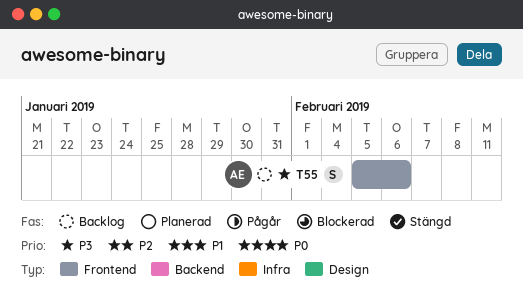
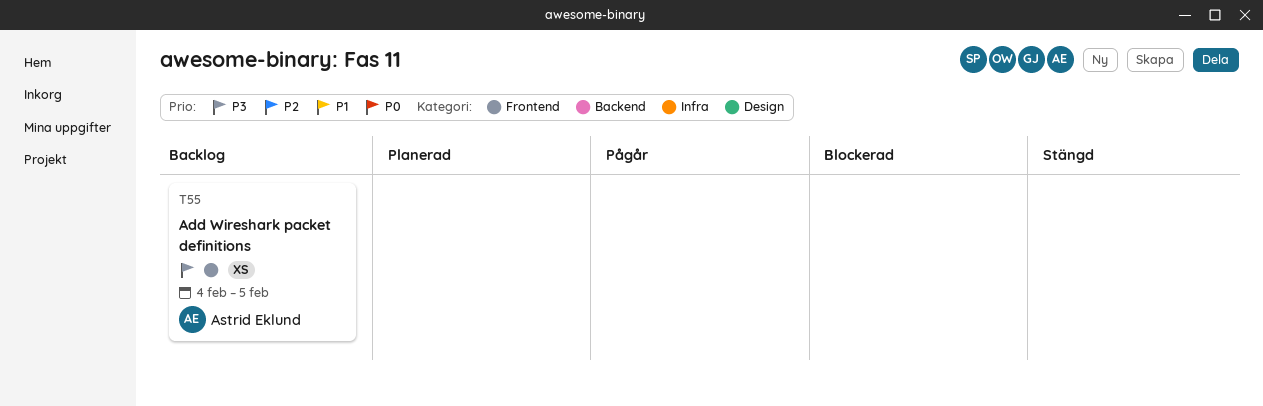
T55, estimate: S -> XS
T55, start: Feb 5 -> Feb 4
T55, due: Feb 6 -> Feb 5

